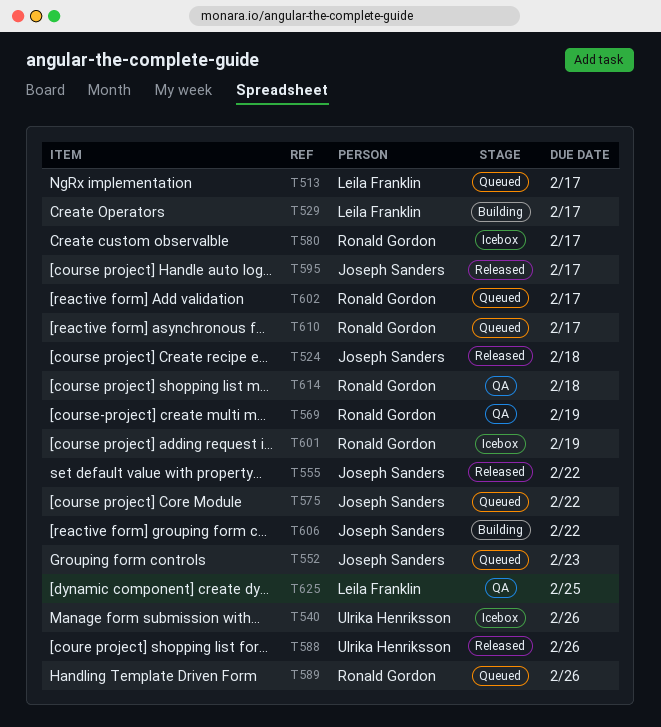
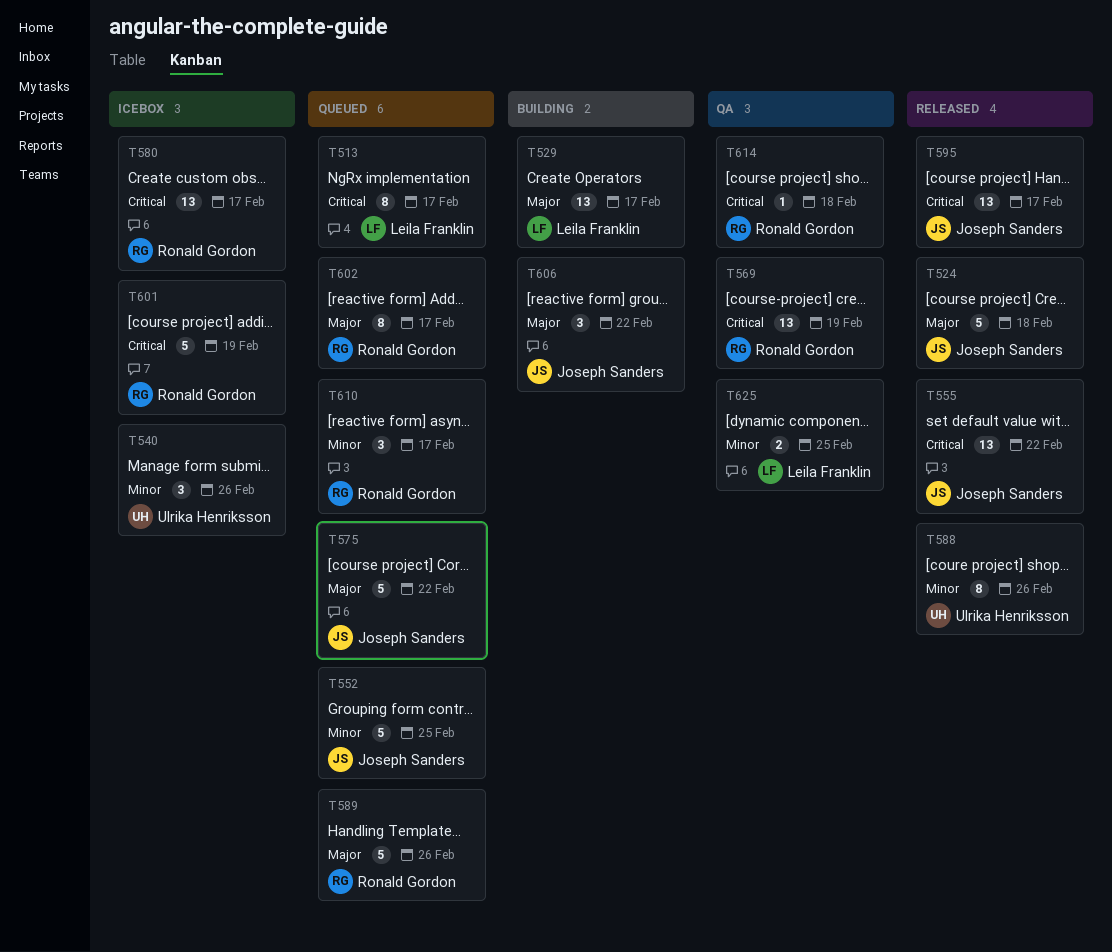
T552, due: Feb 23 -> Feb 25

